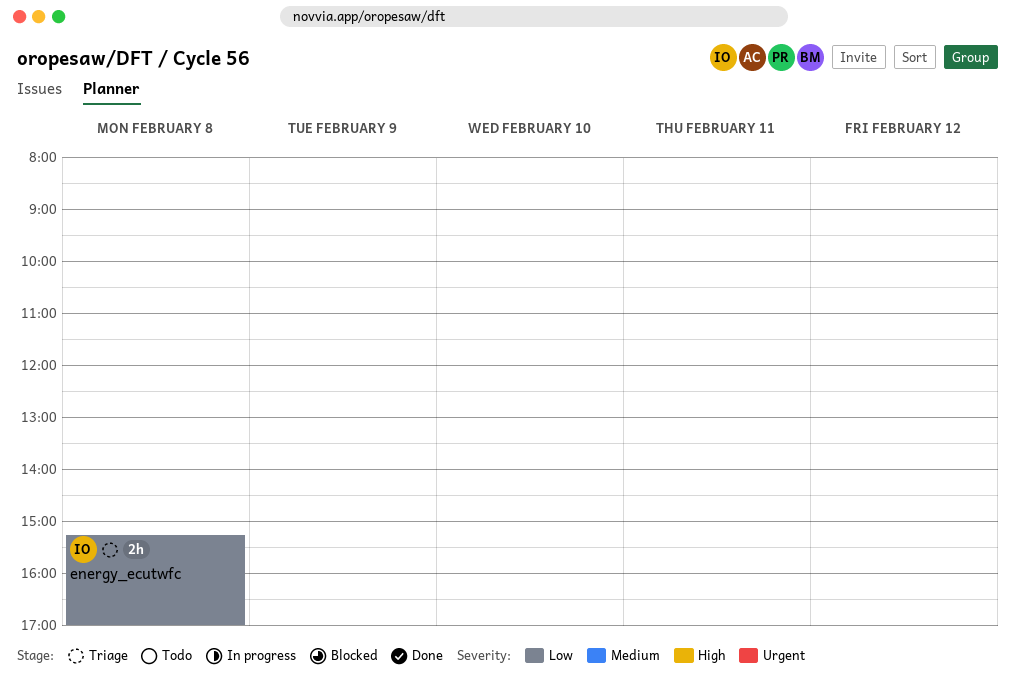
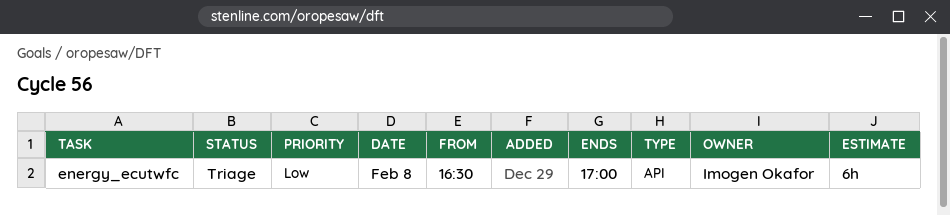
energy_ecutwfc, estimate: 2h -> 6h
energy_ecutwfc, begins: 15:15 -> 16:30

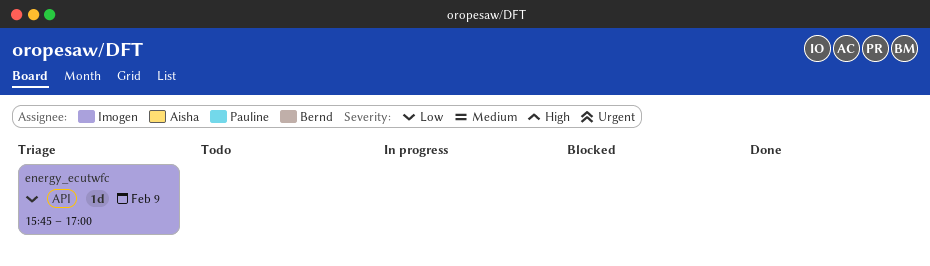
energy_ecutwfc, estimate: 6h -> 1d
energy_ecutwfc, day: Feb 8 -> Feb 9
energy_ecutwfc, begins: 16:30 -> 15:45

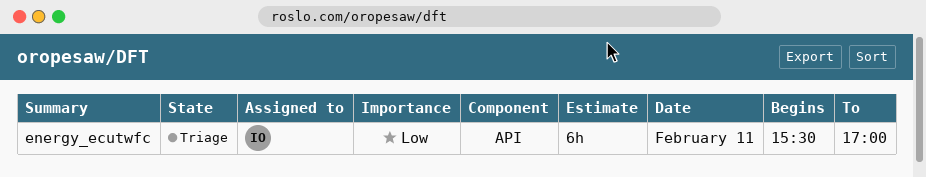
energy_ecutwfc, estimate: 1d -> 6h
energy_ecutwfc, day: Feb 9 -> Feb 11
energy_ecutwfc, begins: 15:45 -> 15:30

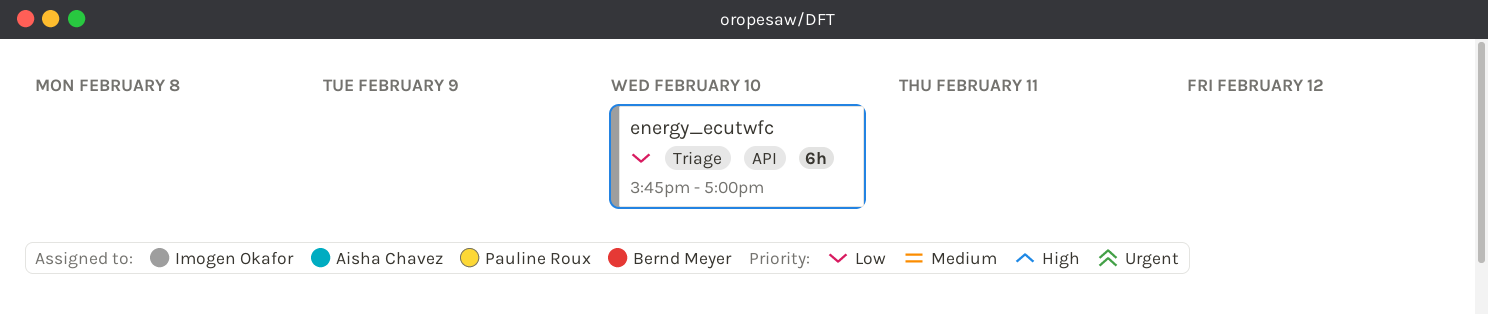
energy_ecutwfc, day: Feb 11 -> Feb 10
energy_ecutwfc, begins: 15:30 -> 15:45

